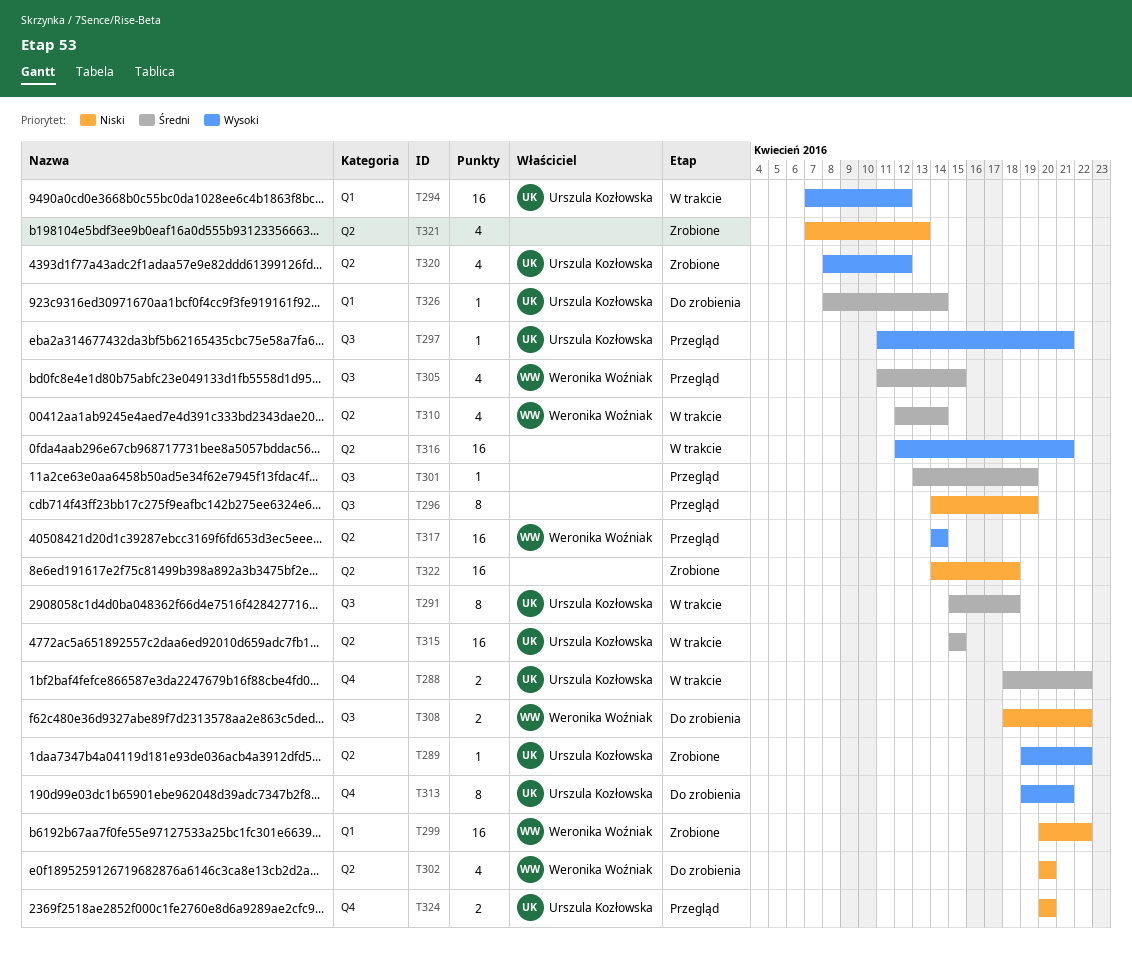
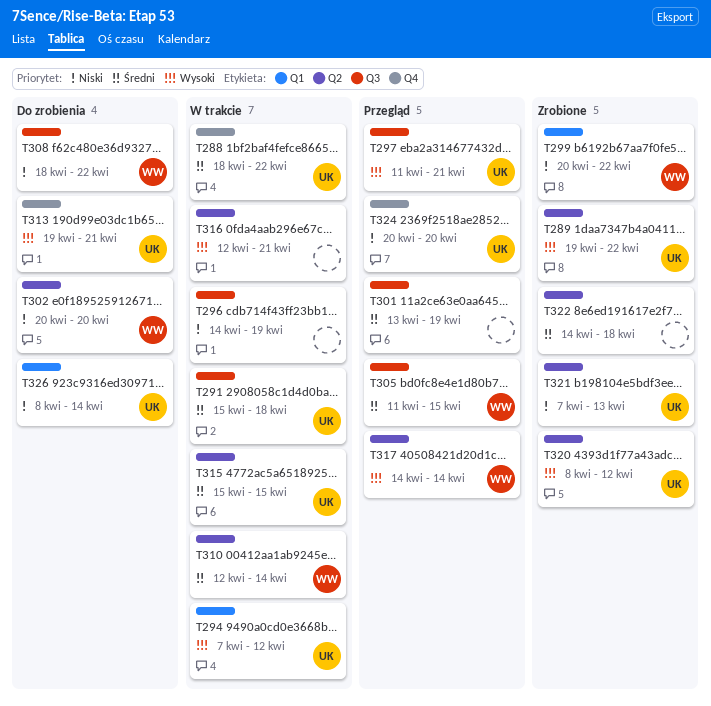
T296, status: Przegląd -> W trakcie
T321, owner: none -> Urszula Kozłowska
T322, priority: Niski -> Średni
T326, priority: Średni -> Niski

